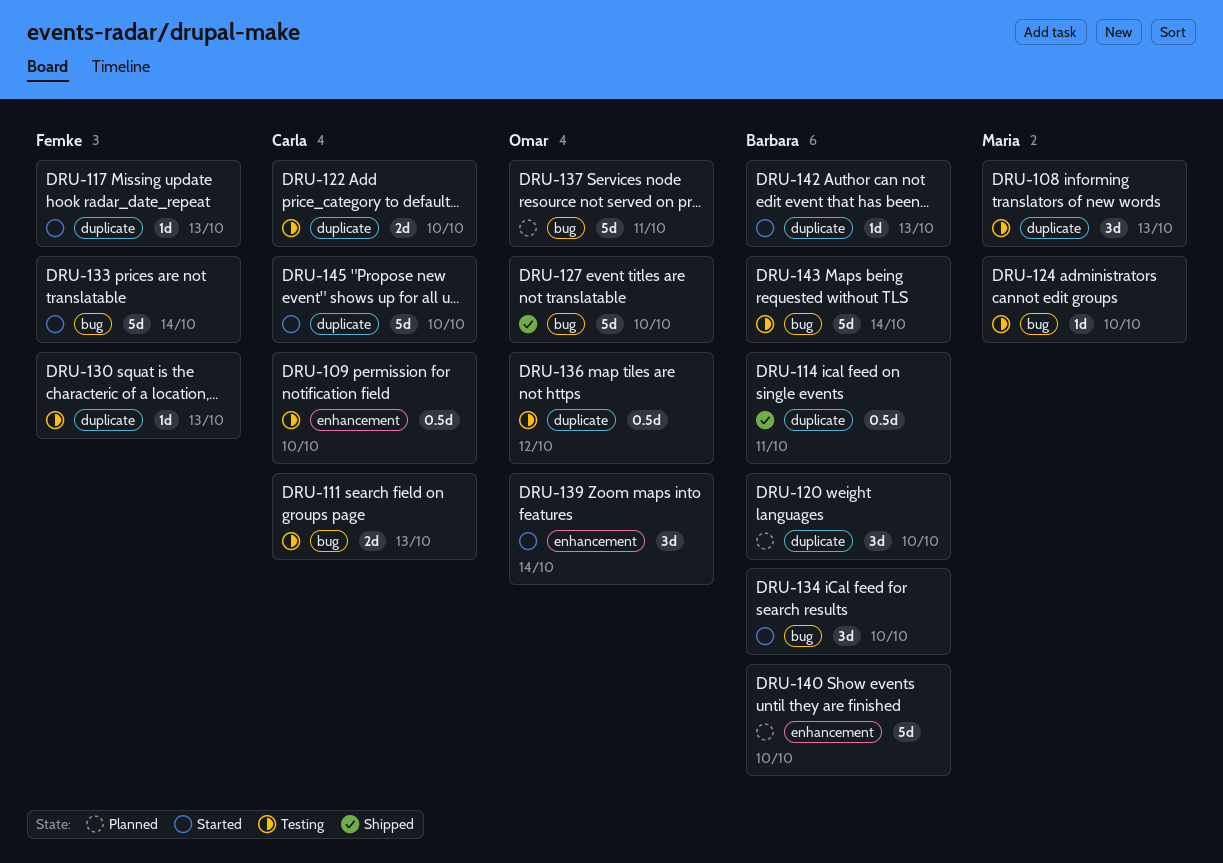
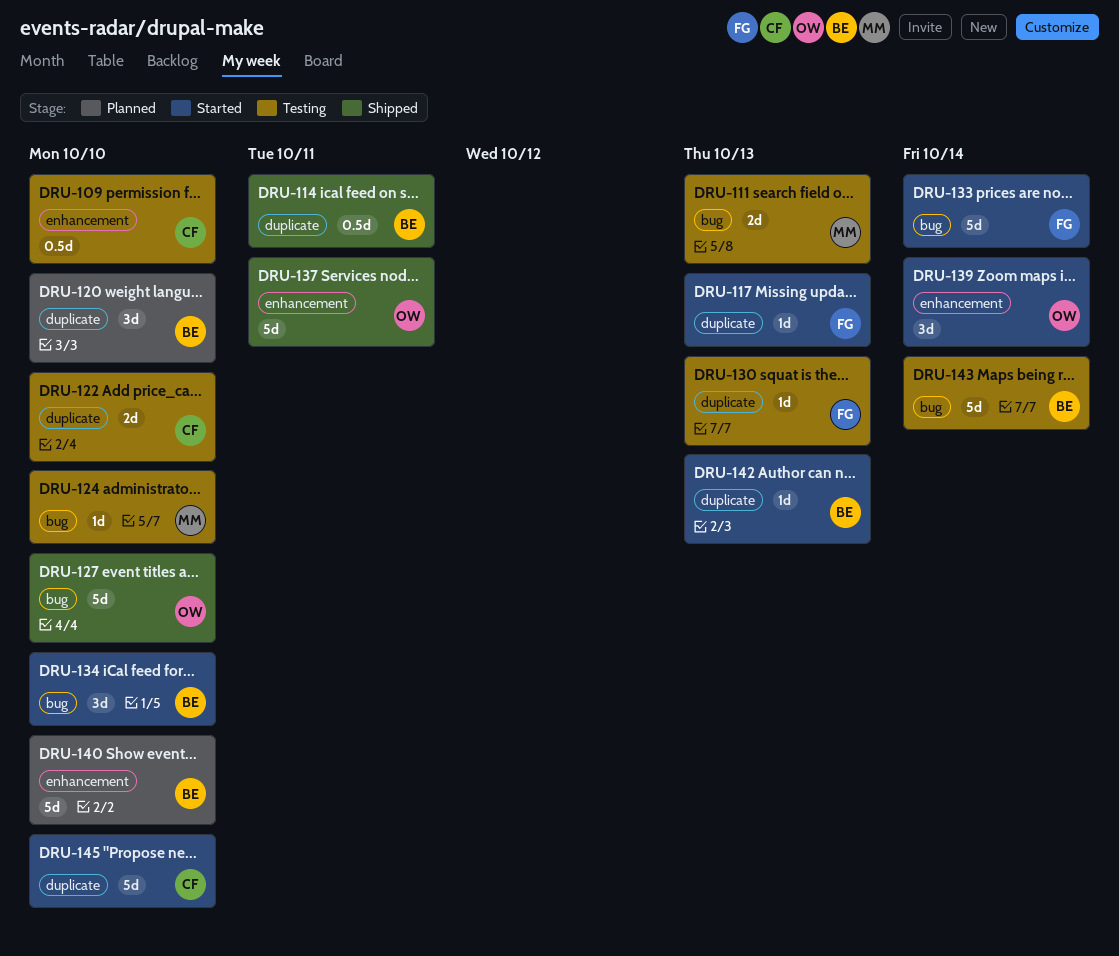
DRU-108: present -> none
DRU-111, owner: Carla -> Maria
DRU-136: present -> none
DRU-137, status: Planned -> Shipped
DRU-137, label: bug -> enhancement

